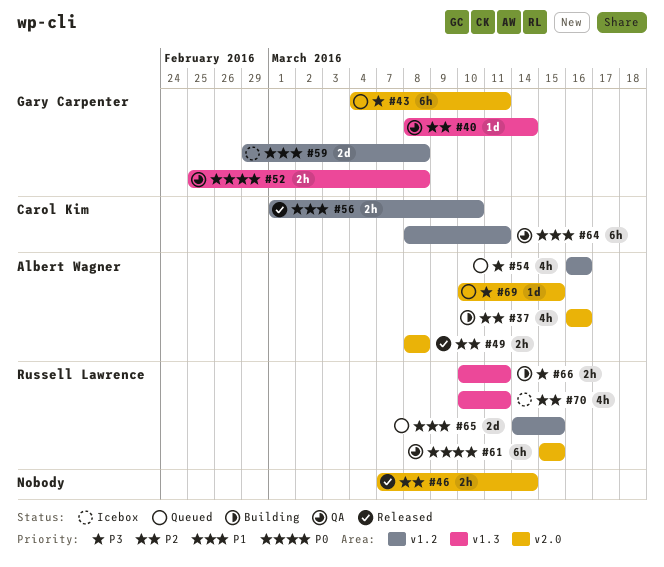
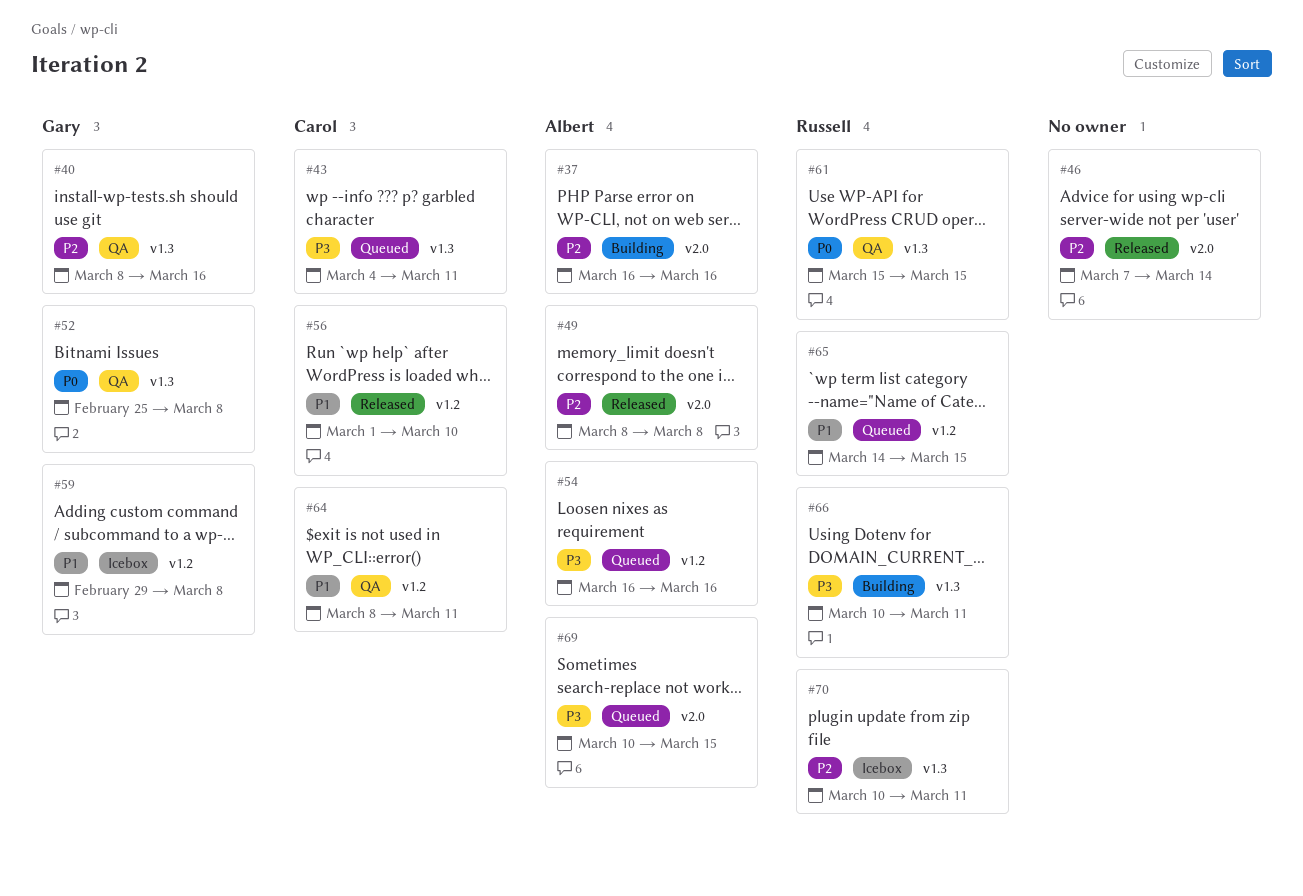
#40, due: Mar 14 -> Mar 16
#43, owner: Gary Carpenter -> Carol Kim
#43, label: v2.0 -> v1.3
#61, label: v2.0 -> v1.3

